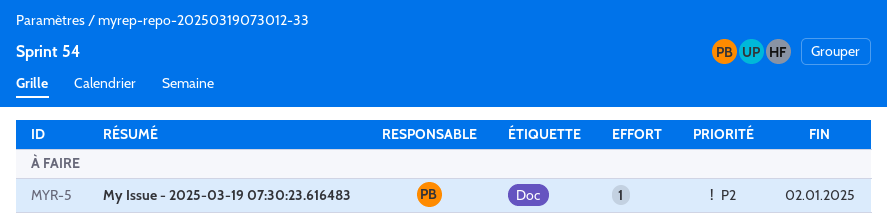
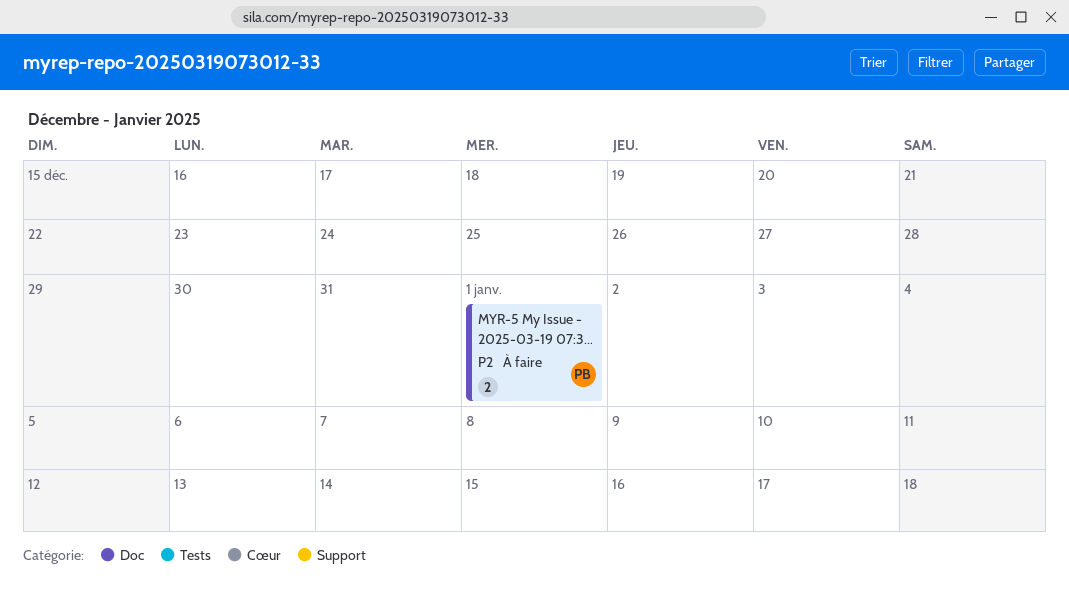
MYR-5, estimate: 1 -> 2
MYR-5, due: Jan 2 -> Jan 1

